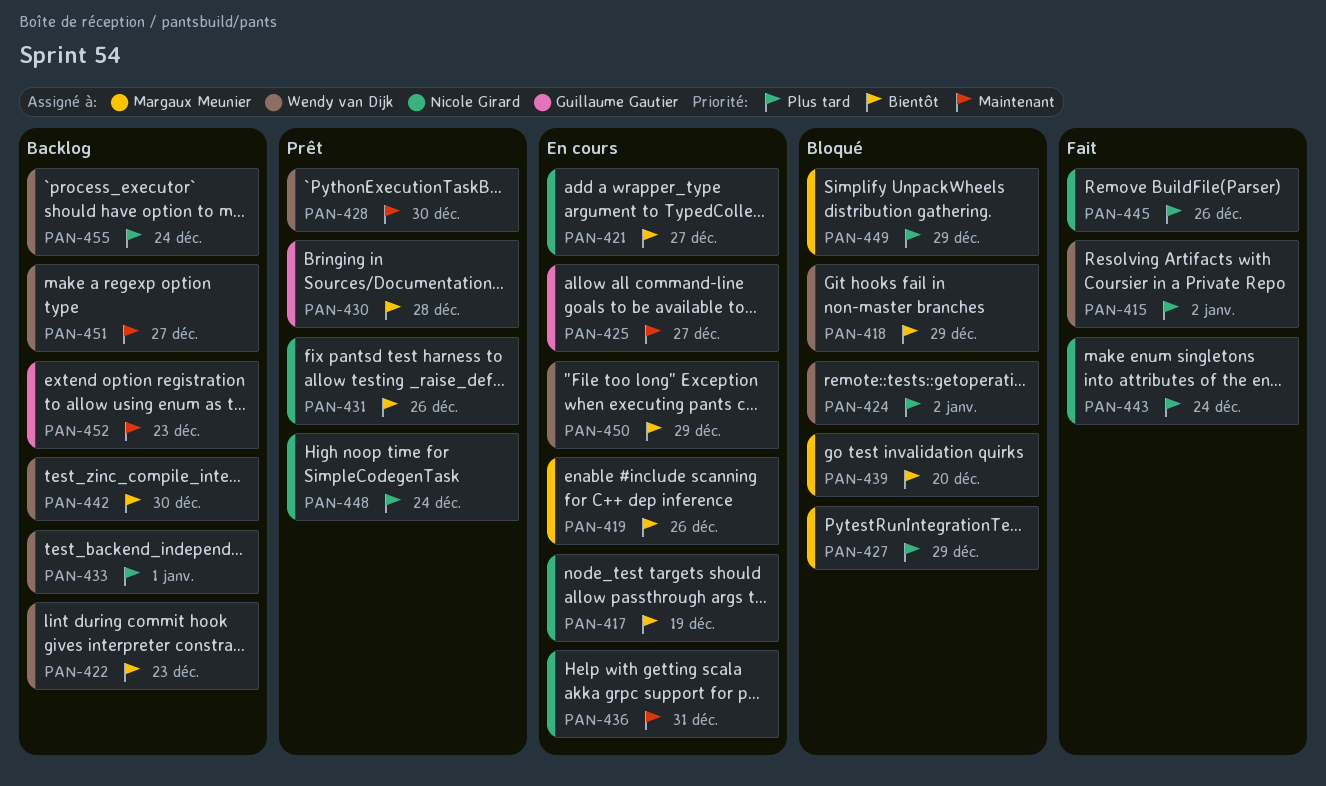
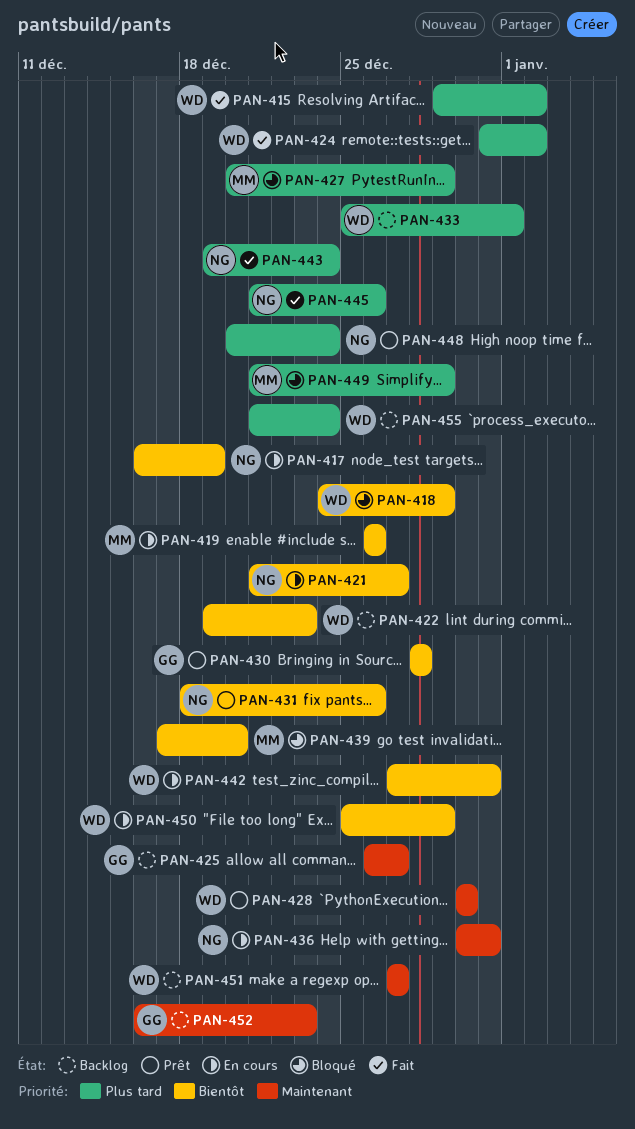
PAN-424, status: Bloqué -> Fait
PAN-425, status: En cours -> Backlog
PAN-442, status: Backlog -> En cours
PAN-442, due: Dec 30 -> Dec 31

